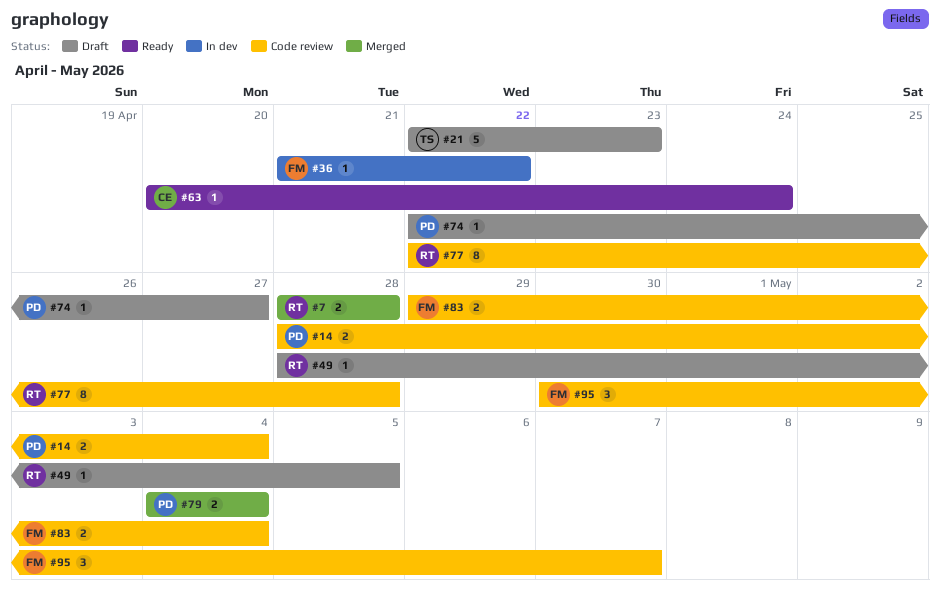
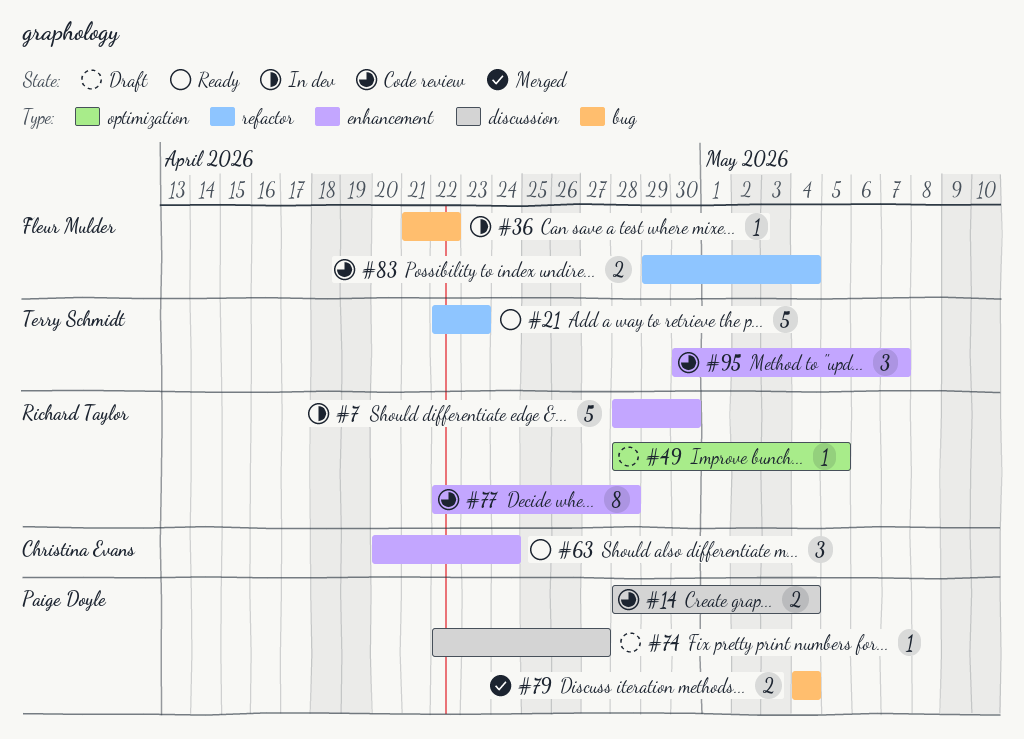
#7, status: Merged -> In dev
#7, estimate: 2 -> 5
#7, due: Apr 28 -> Apr 30
#21, status: Draft -> Ready
#63, estimate: 1 -> 3
#95, owner: Fleur Mulder -> Terry Schmidt

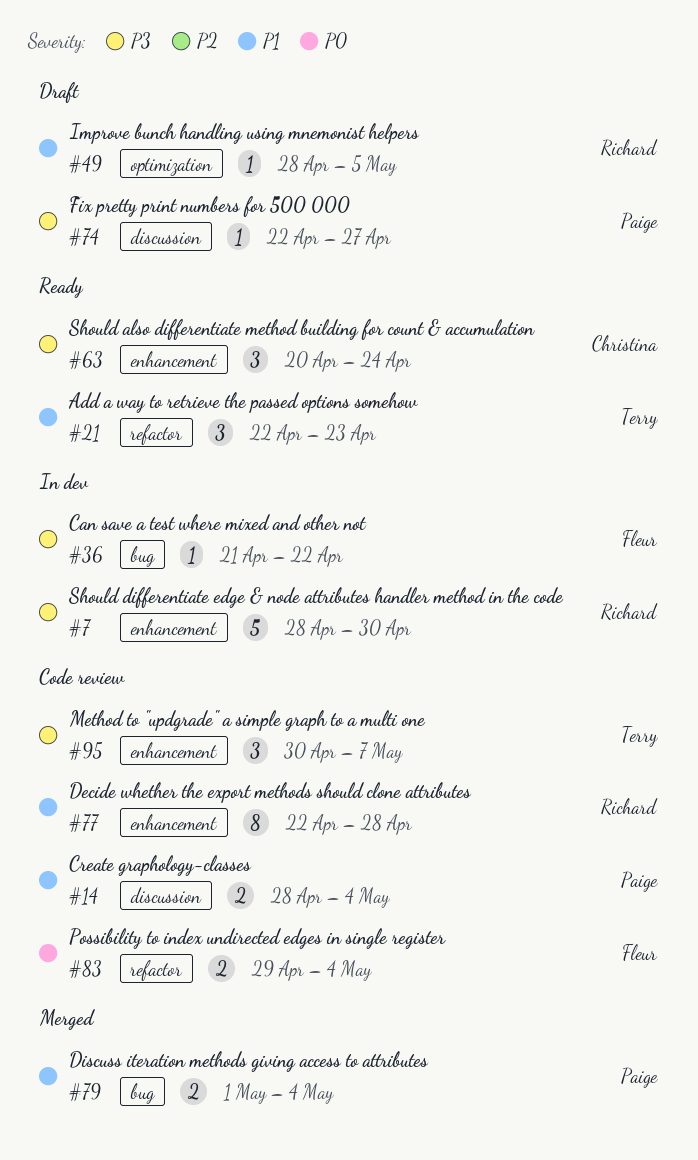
#21, estimate: 5 -> 3
#79, start: May 4 -> May 1

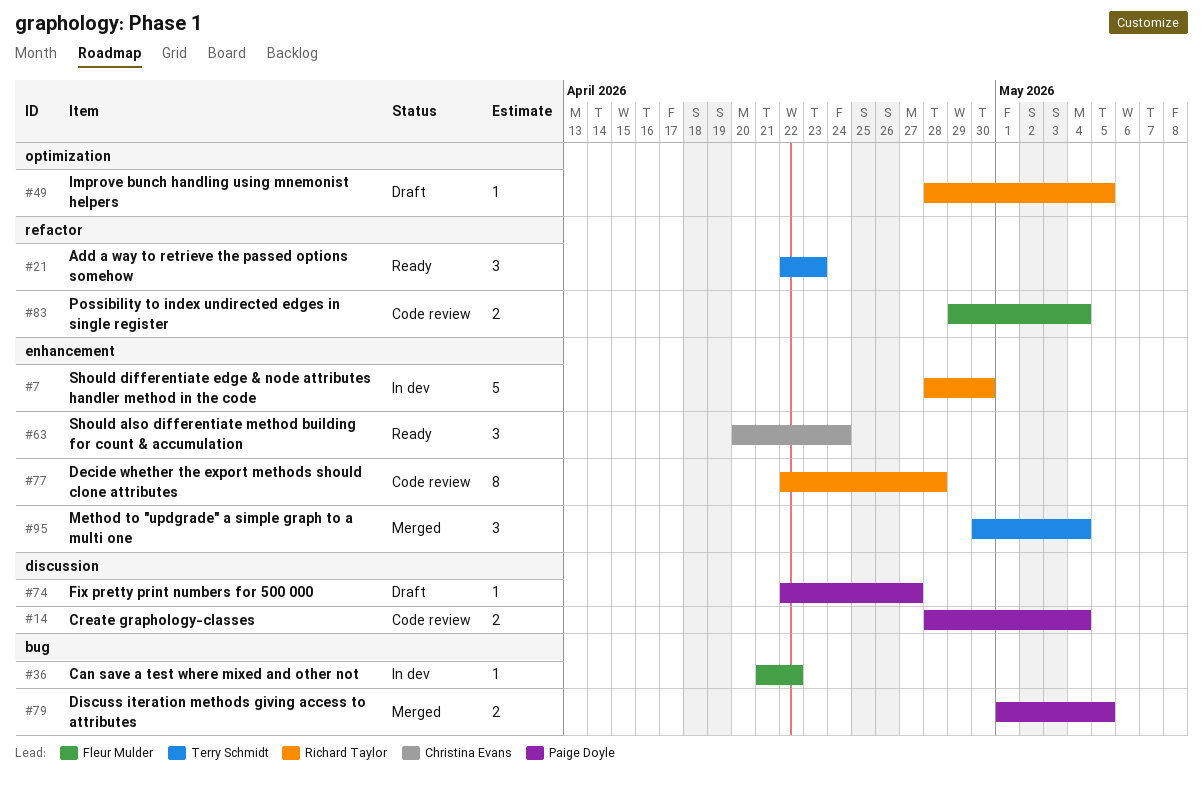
#79, due: May 4 -> May 5
#95, status: Code review -> Merged
#95, due: May 7 -> May 4

